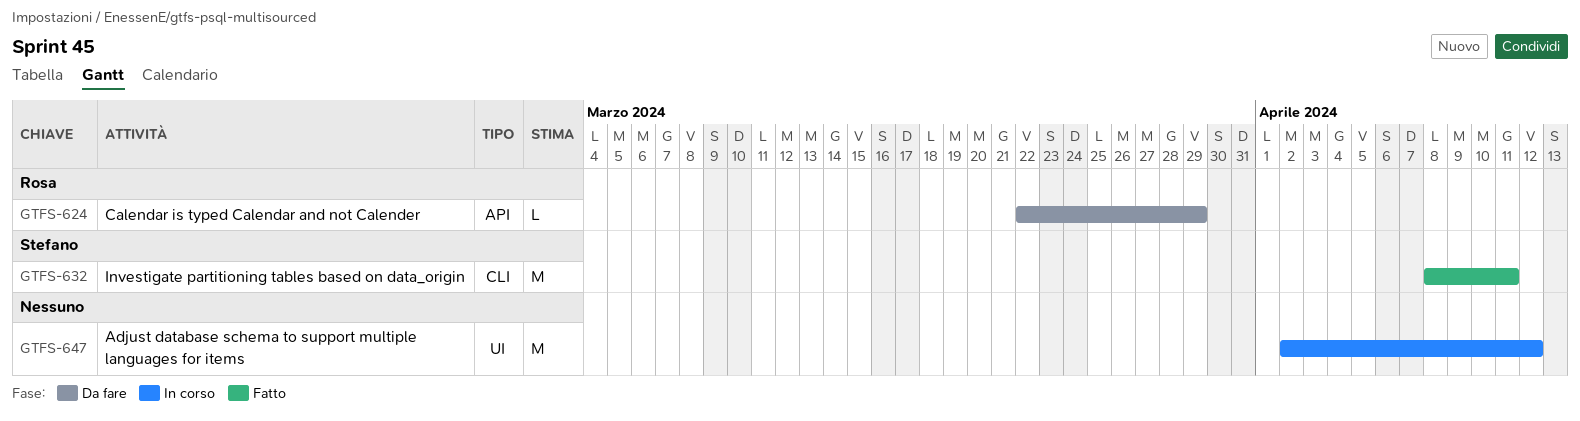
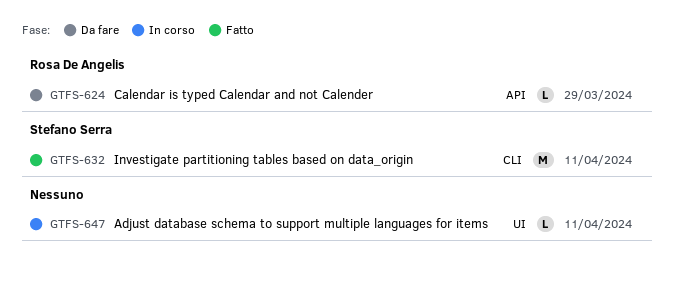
GTFS-647, estimate: M -> L
GTFS-647, due: Apr 12 -> Apr 11

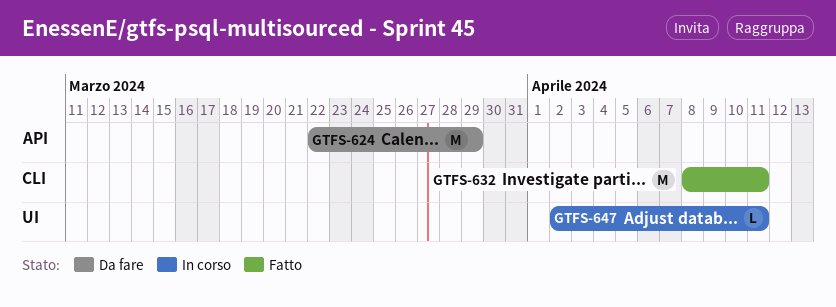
GTFS-624, estimate: L -> M

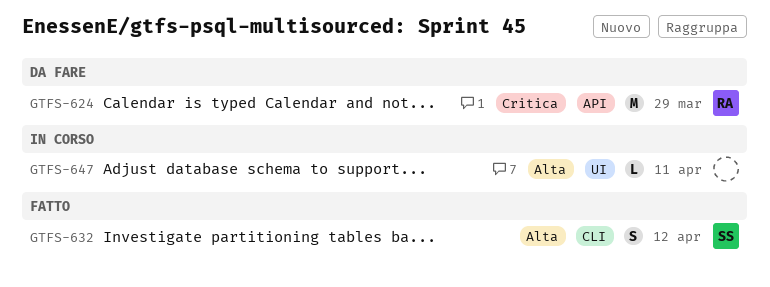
GTFS-632, estimate: M -> S
GTFS-632, due: Apr 11 -> Apr 12

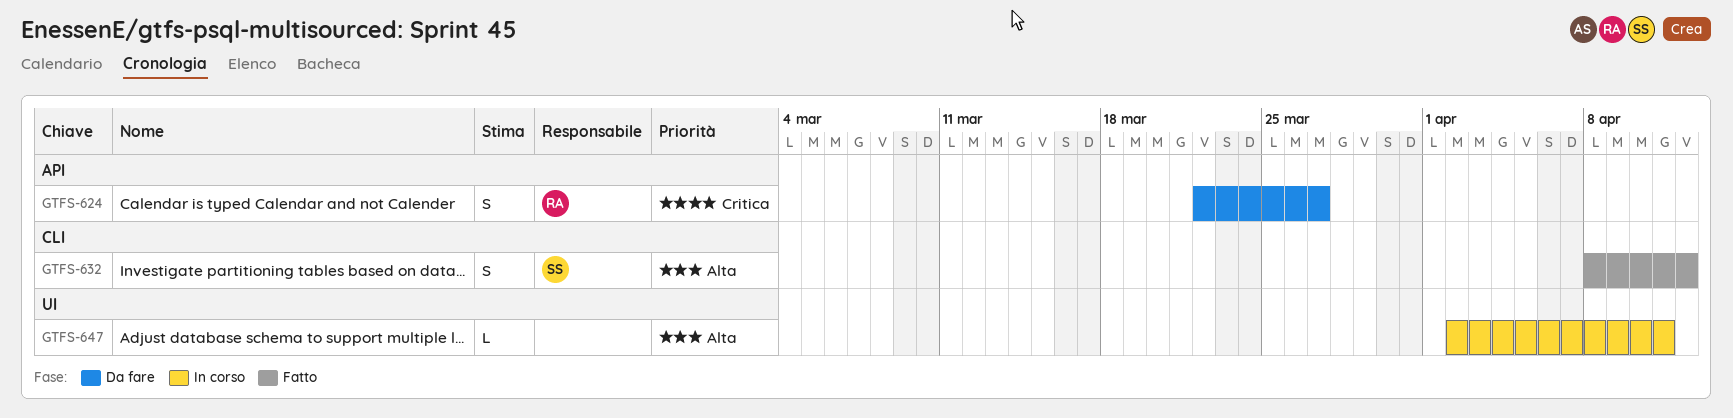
GTFS-624, estimate: M -> S
GTFS-624, due: Mar 29 -> Mar 27

